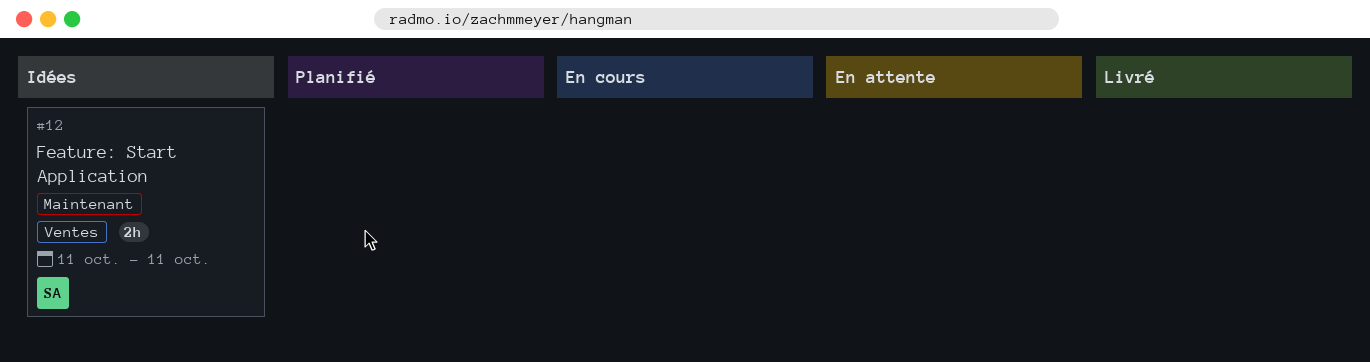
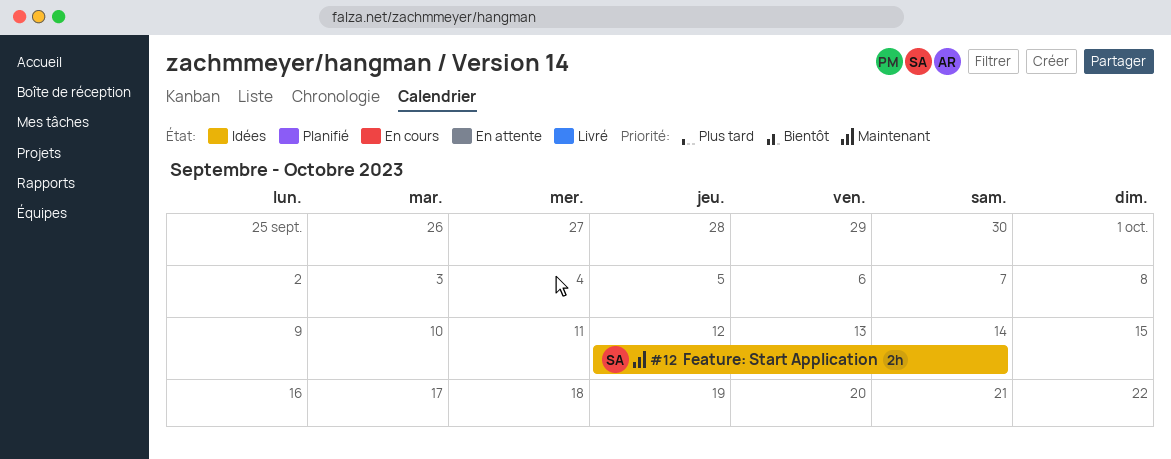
#12, start: Oct 11 -> Oct 12
#12, due: Oct 11 -> Oct 14

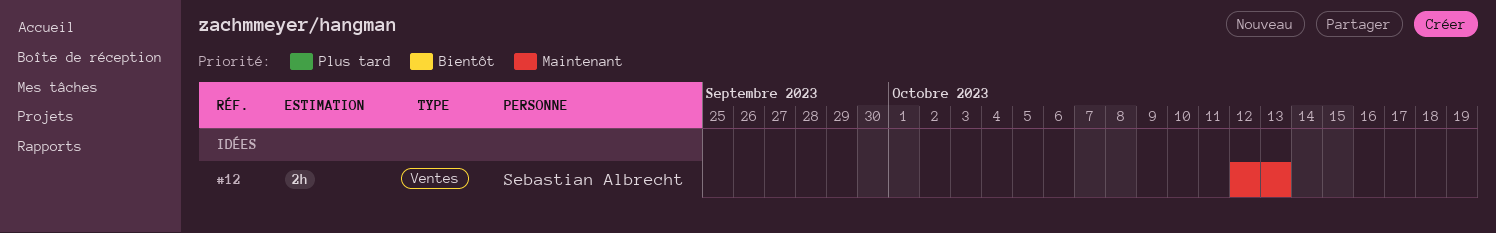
#12, due: Oct 14 -> Oct 13

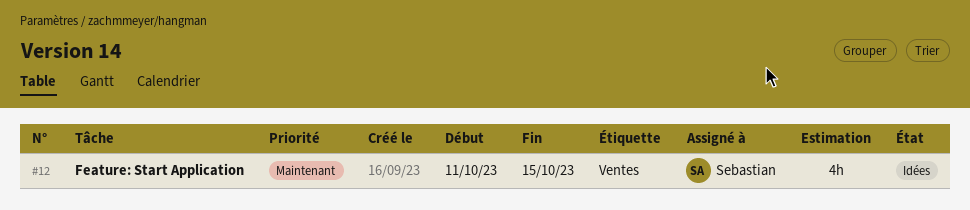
#12, estimate: 2h -> 4h
#12, start: Oct 12 -> Oct 11
#12, due: Oct 13 -> Oct 15

